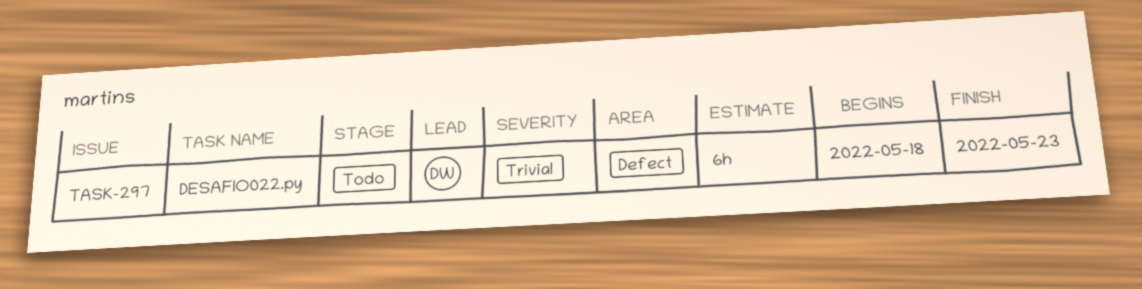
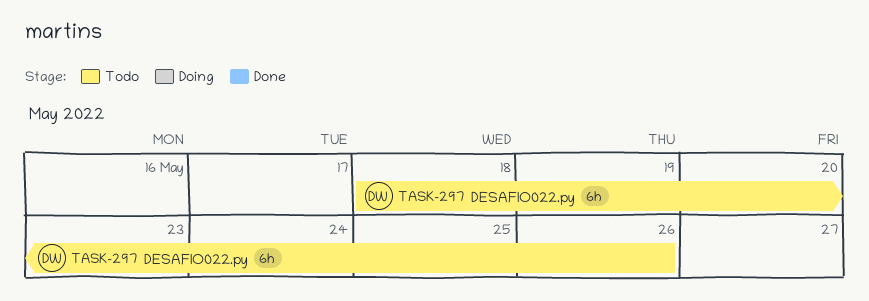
TASK-297, due: May 23 -> May 26

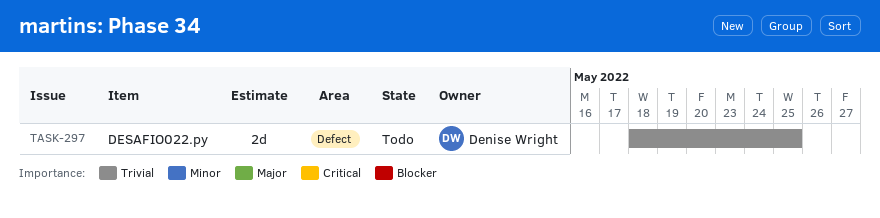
TASK-297, estimate: 6h -> 2d
TASK-297, due: May 26 -> May 25

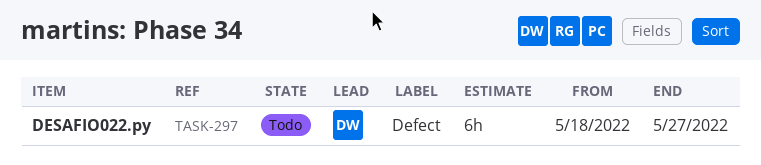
TASK-297, estimate: 2d -> 6h
TASK-297, due: May 25 -> May 27

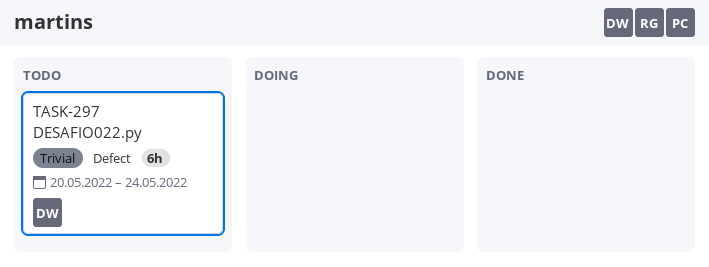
TASK-297, start: May 18 -> May 20
TASK-297, due: May 27 -> May 24

